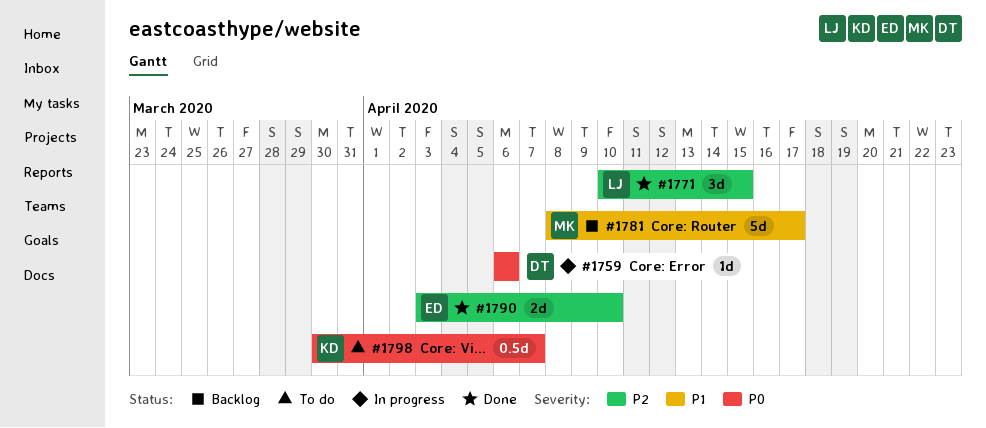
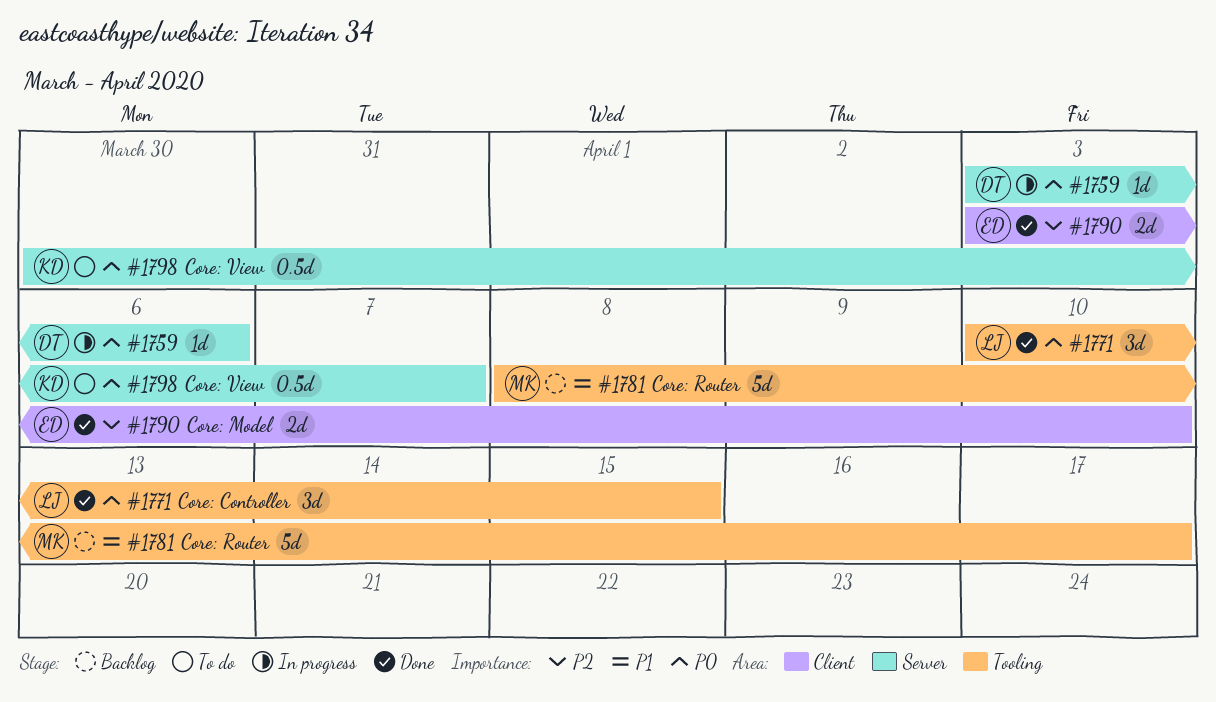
#1759, start: Apr 6 -> Apr 3
#1771, priority: P2 -> P0

